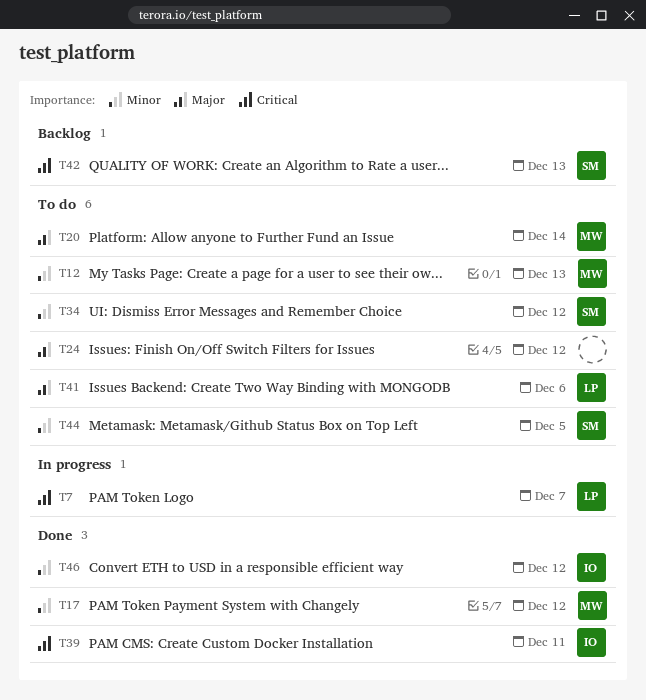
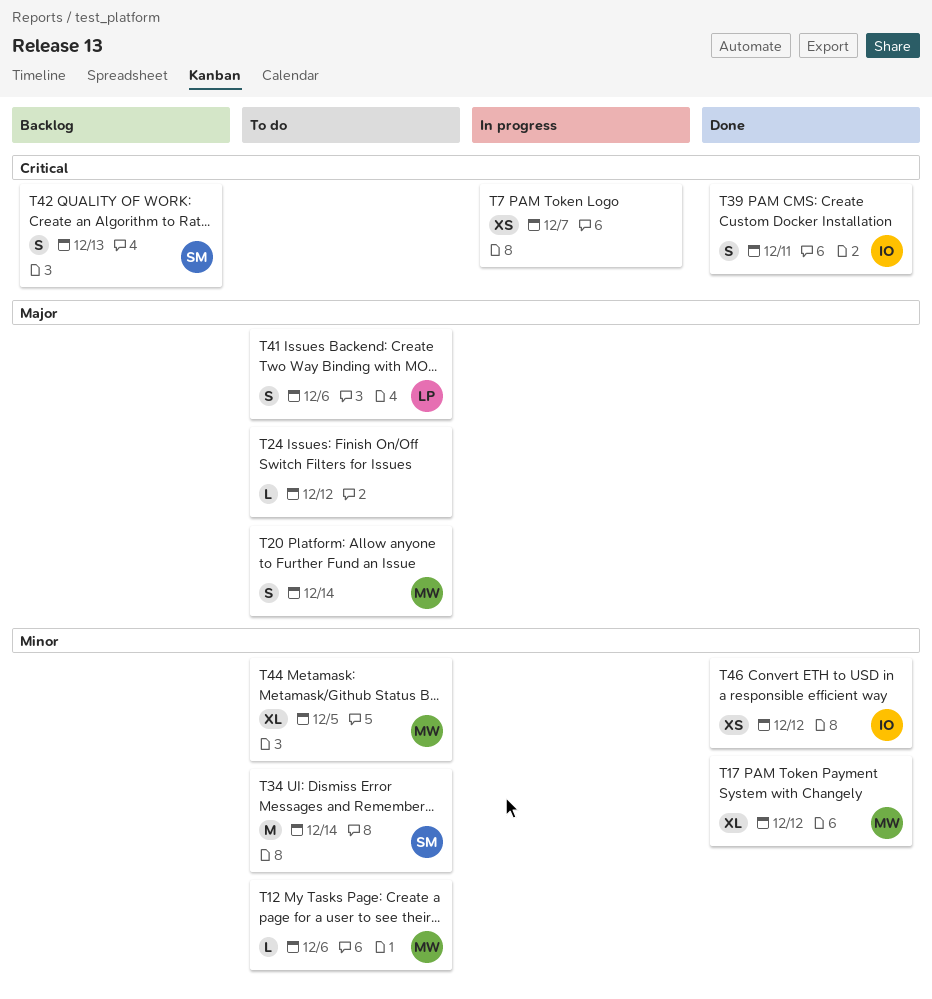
T7, owner: LP -> none
T12, due: Dec 13 -> Dec 6
T34, due: Dec 12 -> Dec 14
T44, owner: SM -> MW

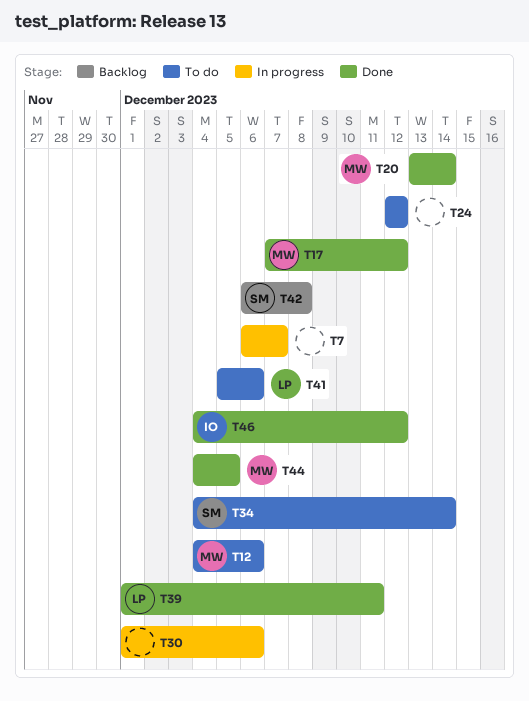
T20, status: To do -> Done
T30: none -> present
T39, owner: IO -> LP
T42, due: Dec 13 -> Dec 8
T44, status: To do -> Done

